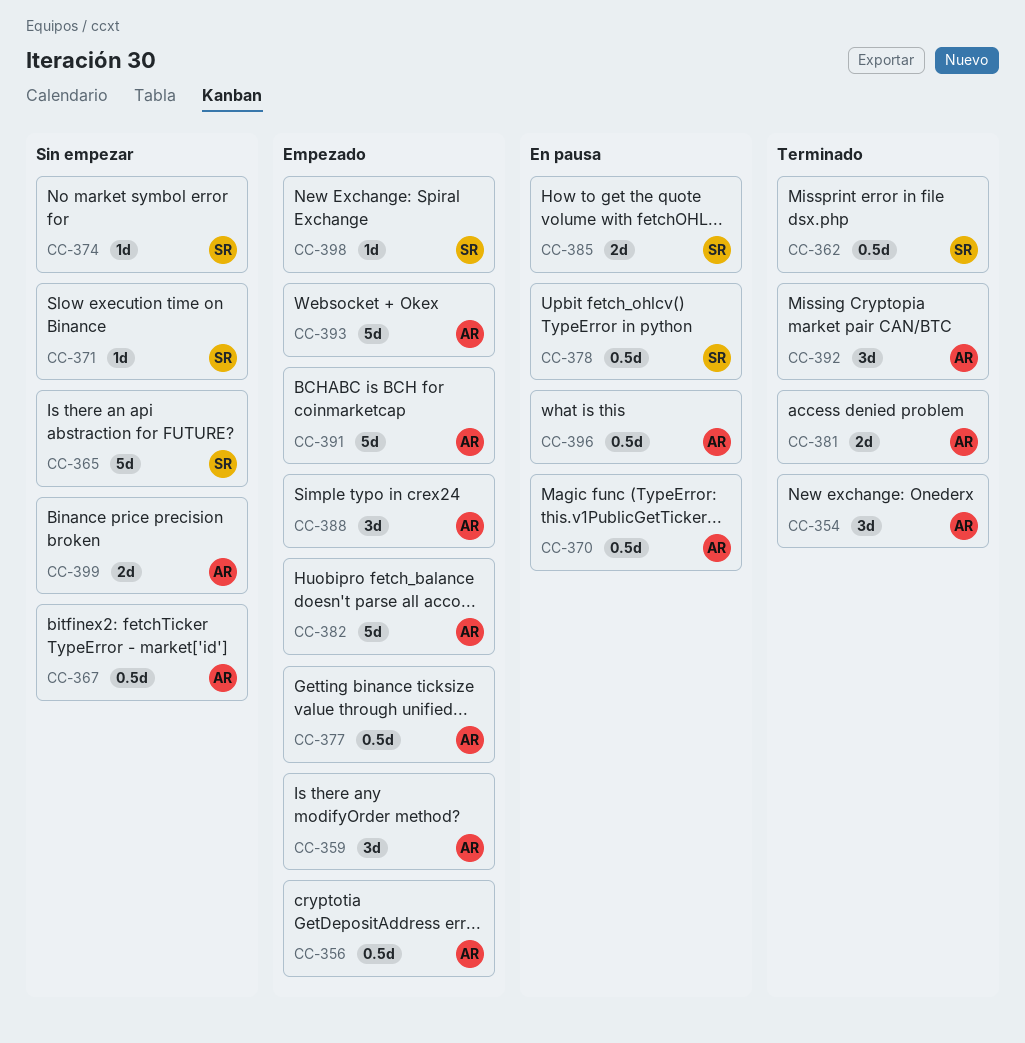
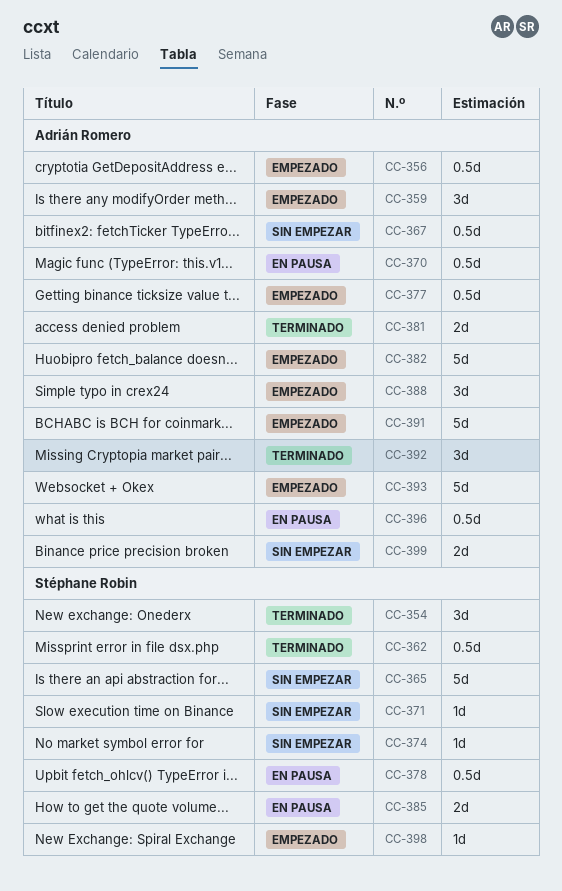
CC-354, owner: Adrián Romero -> Stéphane Robin

